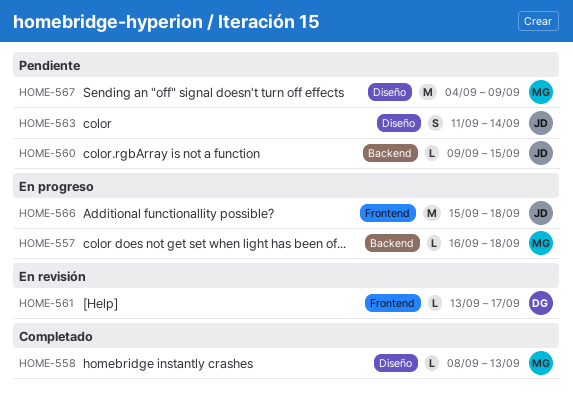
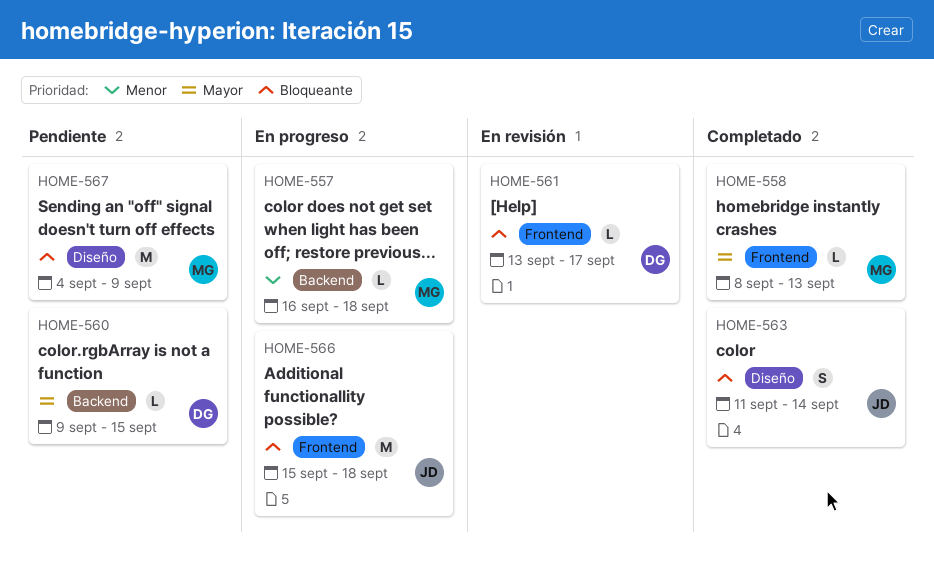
HOME-558, label: Diseño -> Frontend
HOME-560, owner: JD -> DG
HOME-563, status: Pendiente -> Completado

